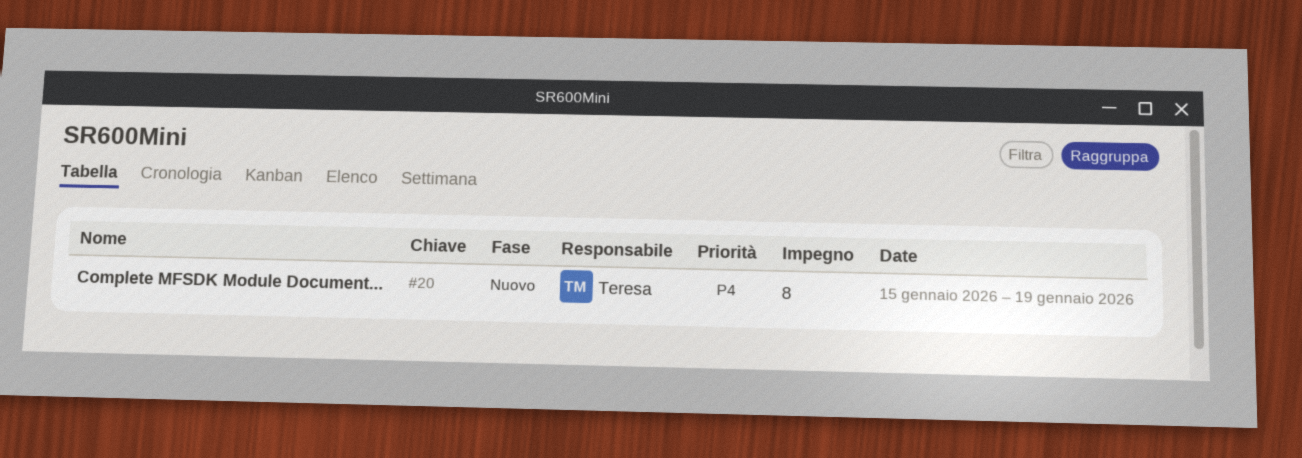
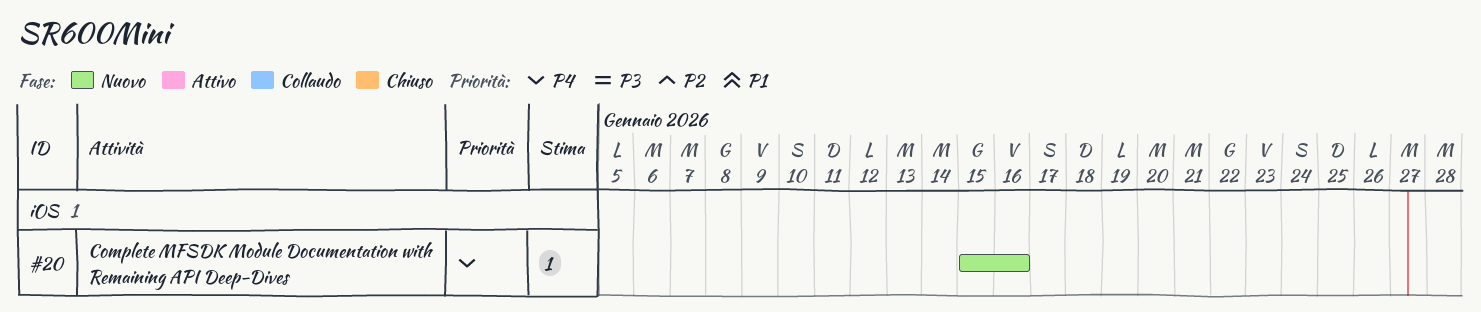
#20, estimate: 8 -> 1
#20, due: Jan 19 -> Jan 16

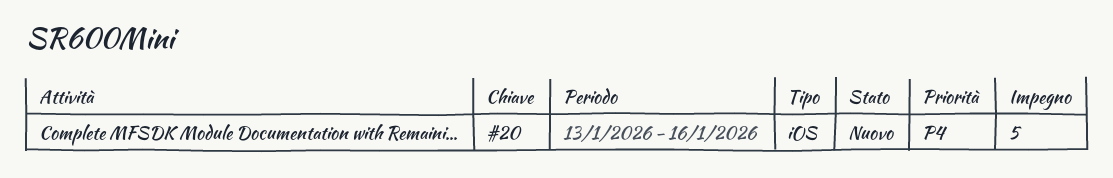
#20, estimate: 1 -> 5
#20, start: Jan 15 -> Jan 13

